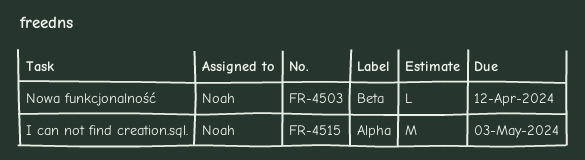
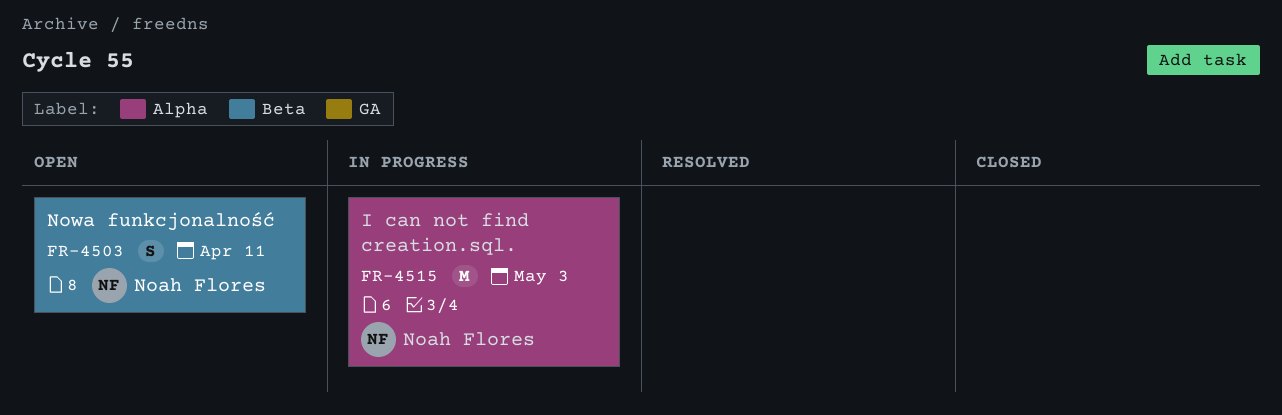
FR-4503, estimate: L -> S
FR-4503, due: Apr 12 -> Apr 11

